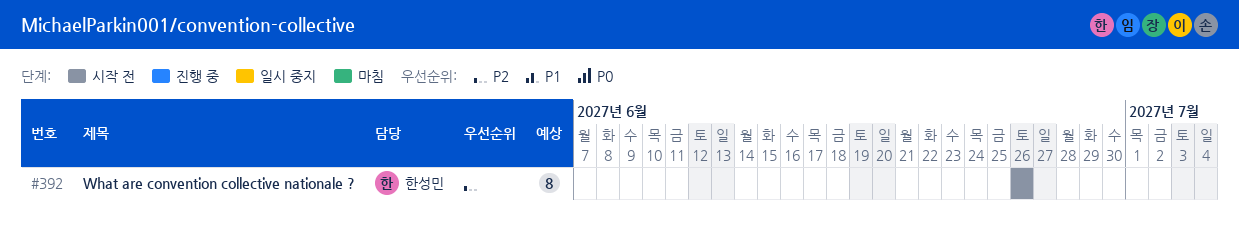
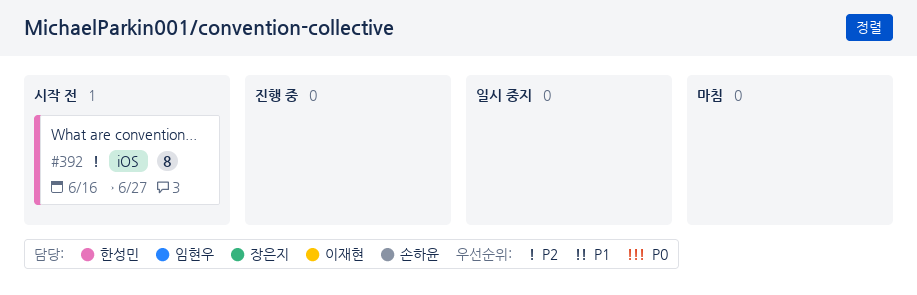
#392, start: Jun 26 -> Jun 16
#392, due: Jun 26 -> Jun 27

